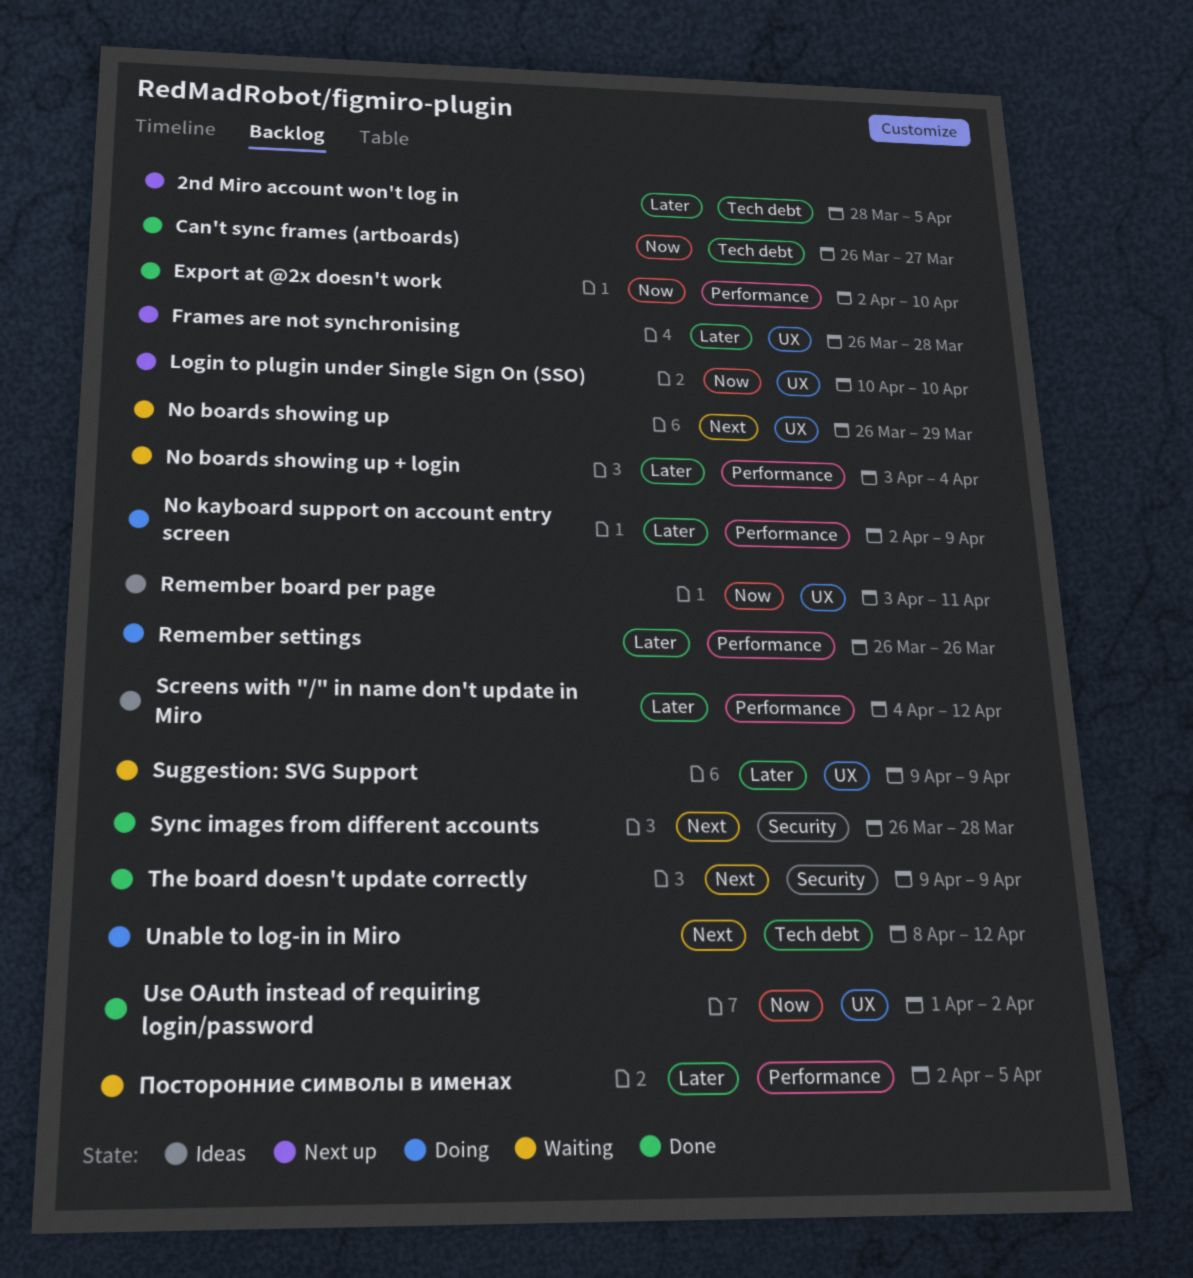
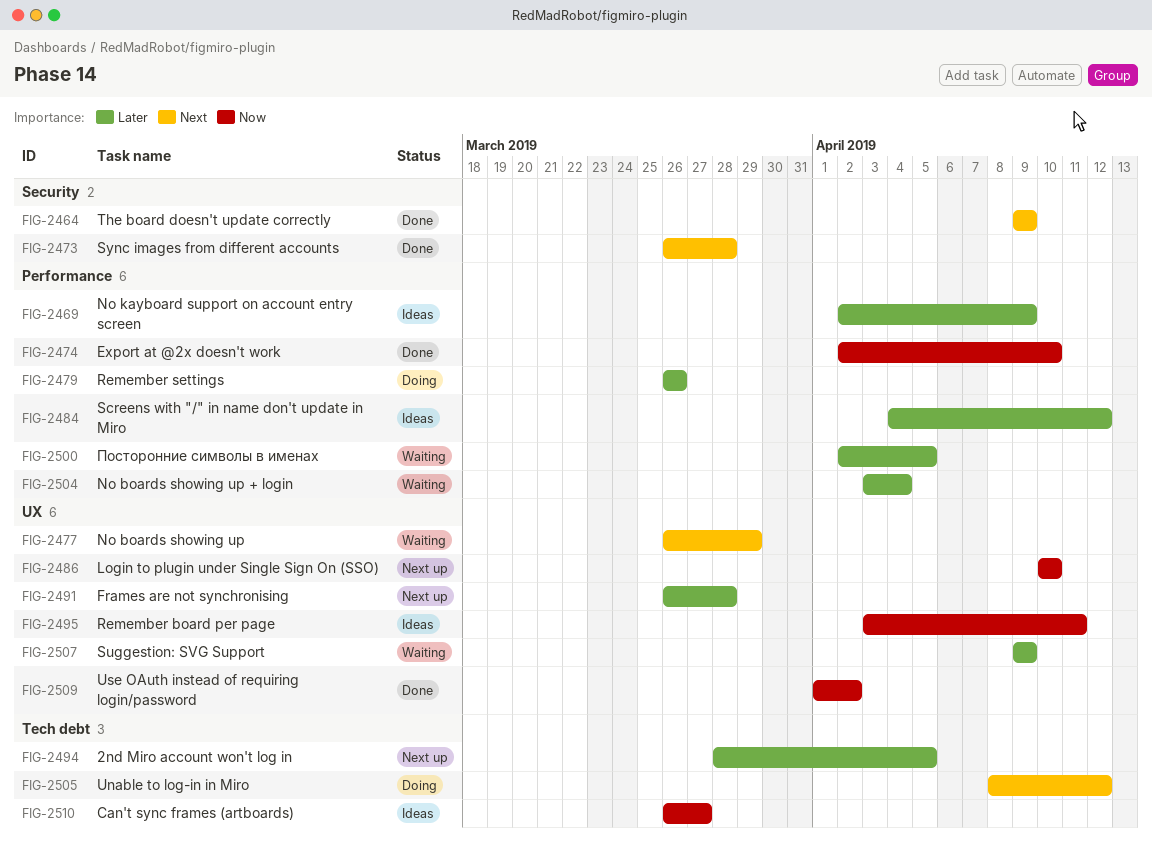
Can't sync frames (artboards), status: Done -> Ideas
No kayboard support on account entry screen, status: Doing -> Ideas

